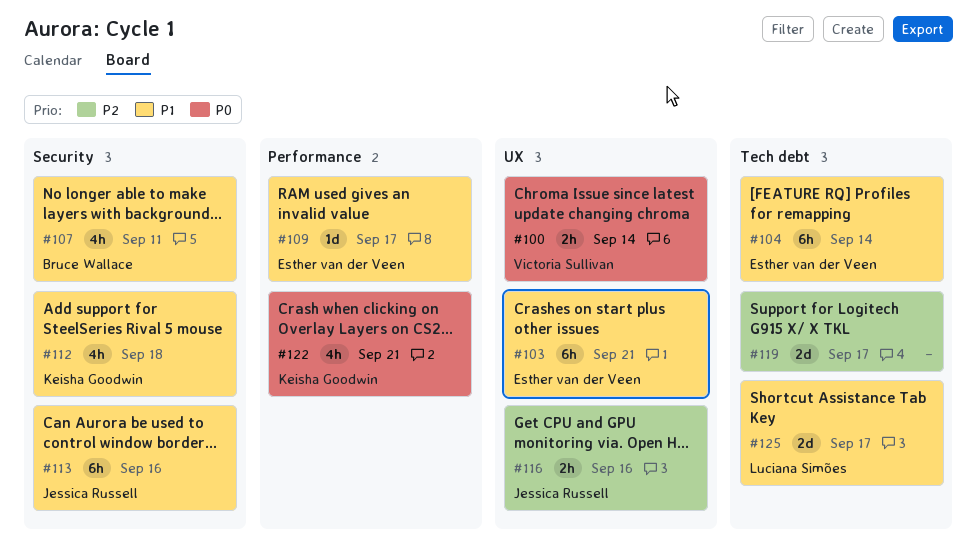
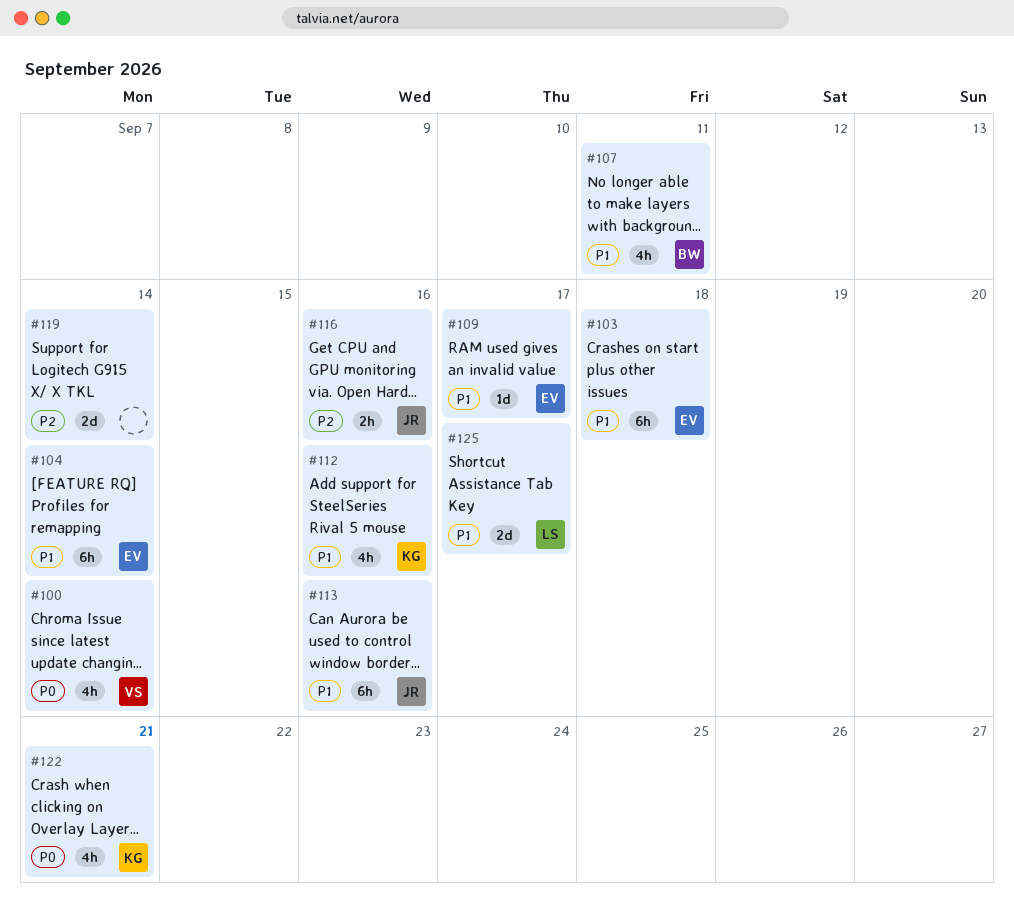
#100, estimate: 2h -> 4h
#103, due: Sep 21 -> Sep 18
#112, due: Sep 18 -> Sep 16
#119, due: Sep 17 -> Sep 14

